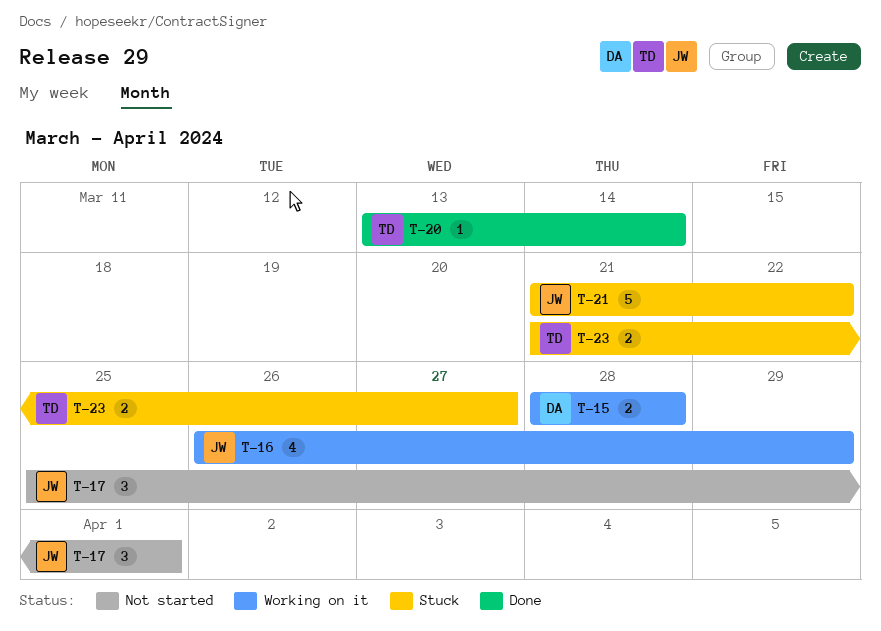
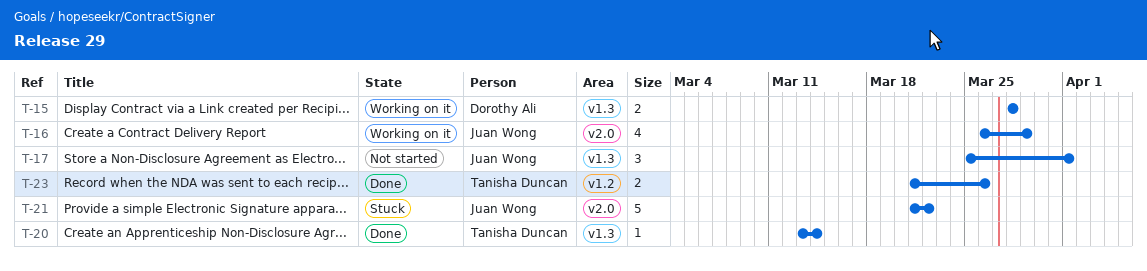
T-23, status: Stuck -> Done
T-23, due: Mar 27 -> Mar 26

